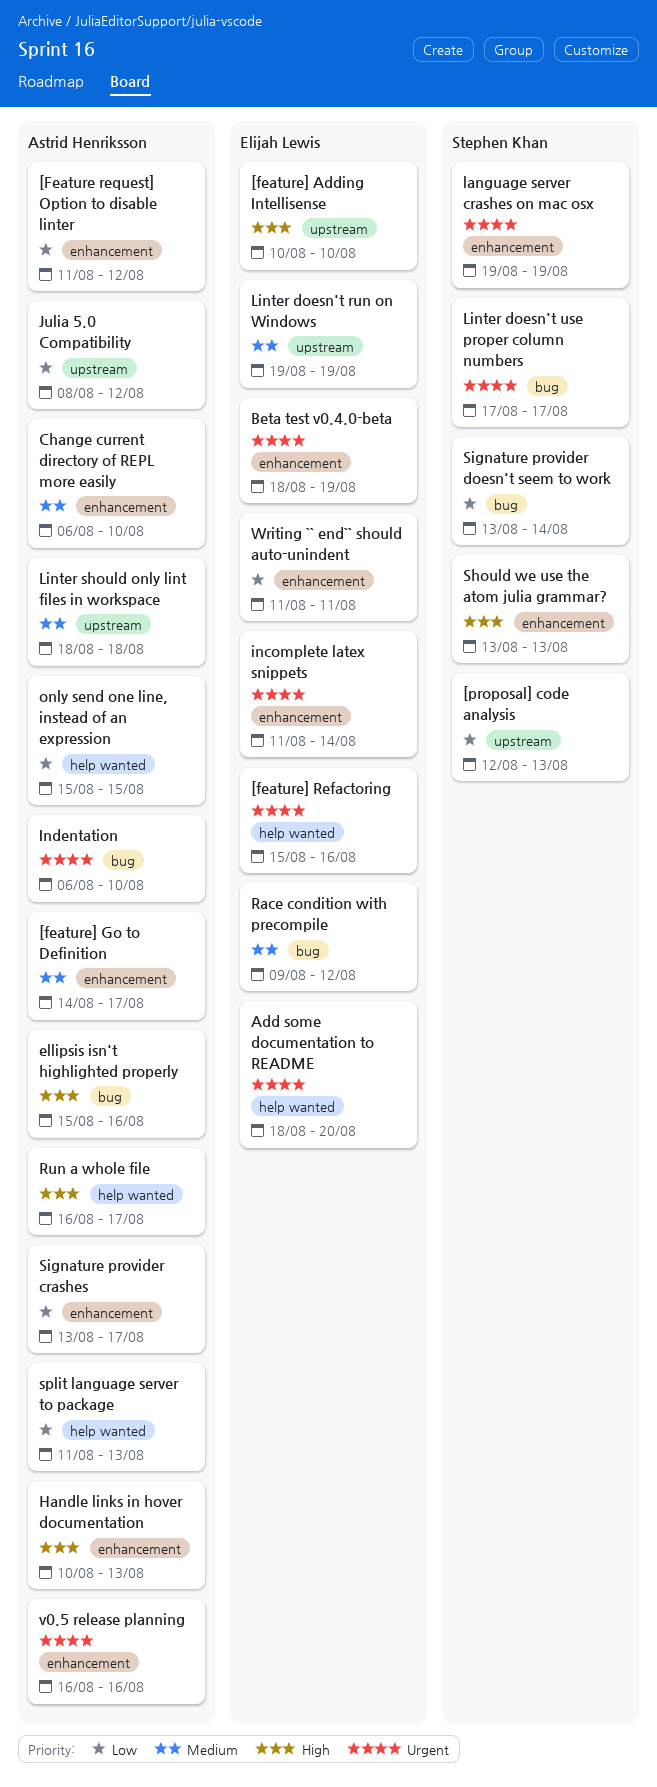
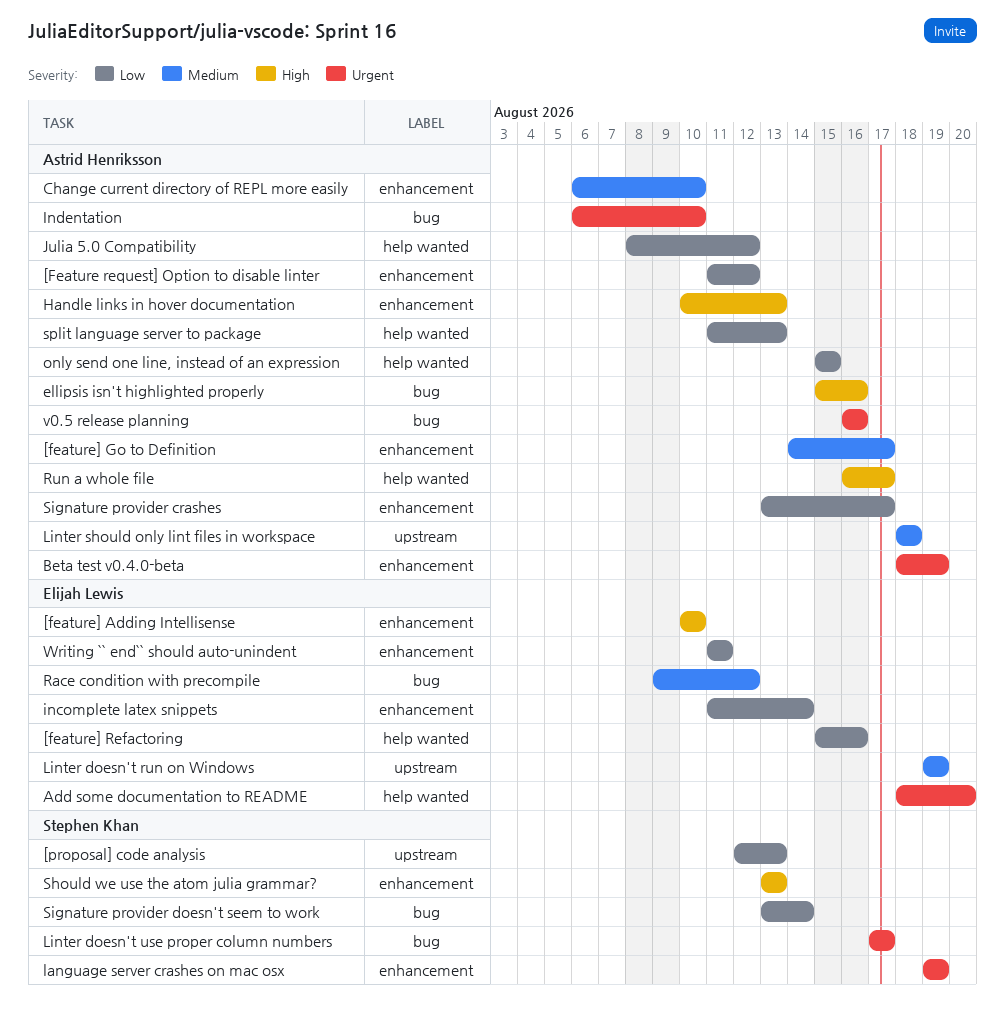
[feature] Adding Intellisense, label: upstream -> enhancement
[feature] Refactoring, priority: Urgent -> Low
Beta test v0.4.0-beta, owner: Elijah Lewis -> Astrid Henriksson
incomplete latex snippets, priority: Urgent -> Low
Julia 5.0 Compatibility, label: upstream -> help wanted
v0.5 release planning, label: enhancement -> bug

